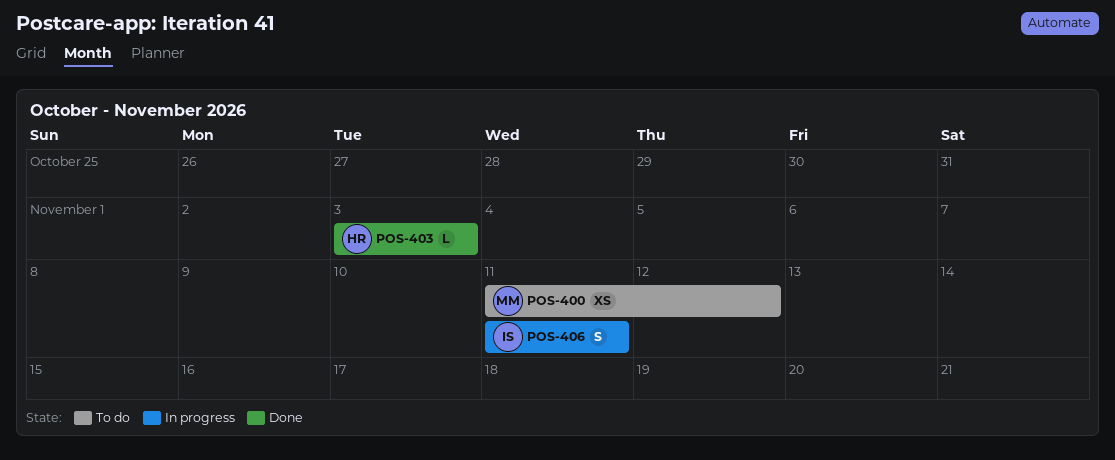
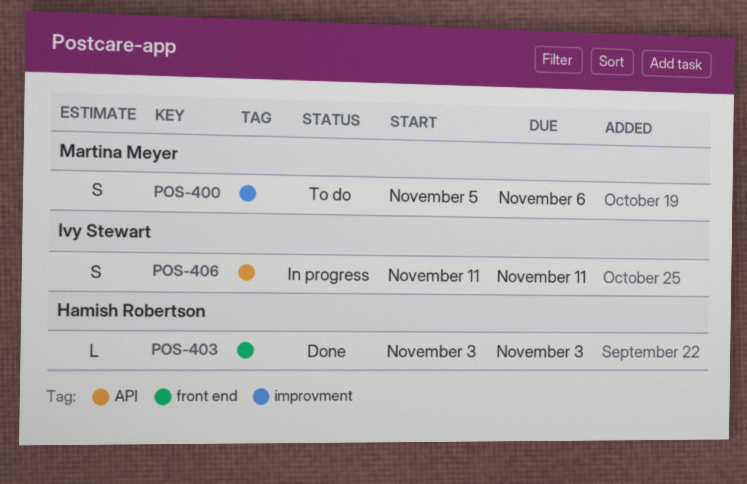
POS-400, estimate: XS -> S
POS-400, start: Nov 11 -> Nov 5
POS-400, due: Nov 12 -> Nov 6

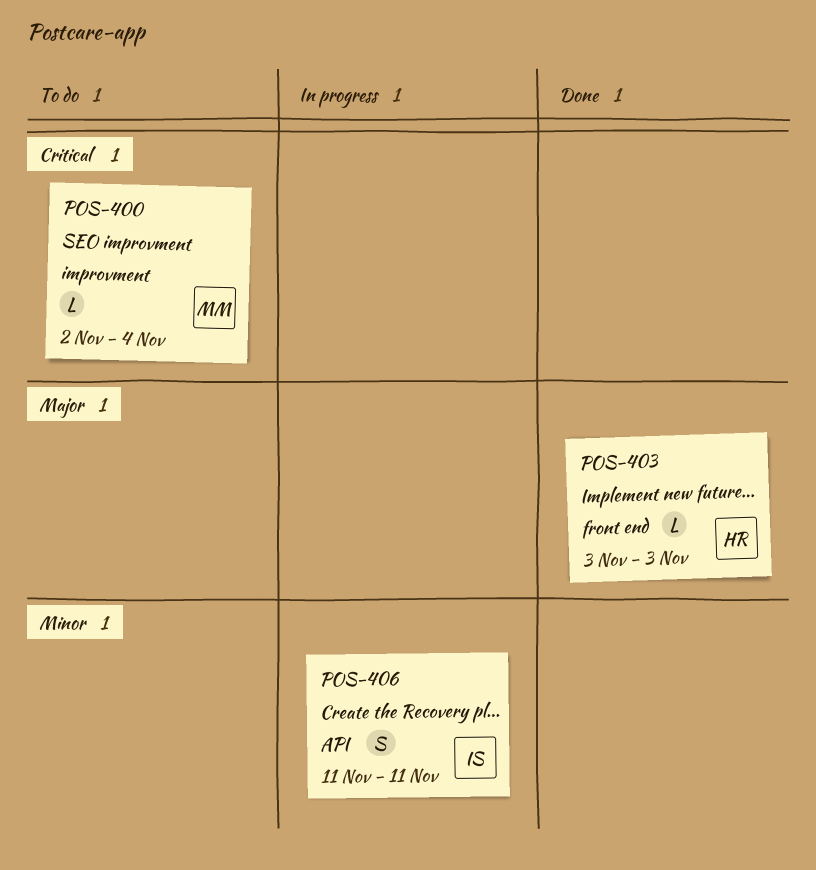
POS-400, estimate: S -> L
POS-400, start: Nov 5 -> Nov 2
POS-400, due: Nov 6 -> Nov 4

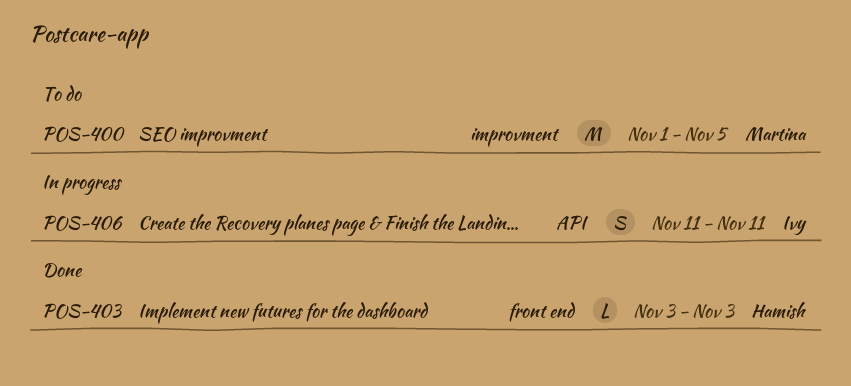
POS-400, estimate: L -> M
POS-400, start: Nov 2 -> Nov 1
POS-400, due: Nov 4 -> Nov 5

